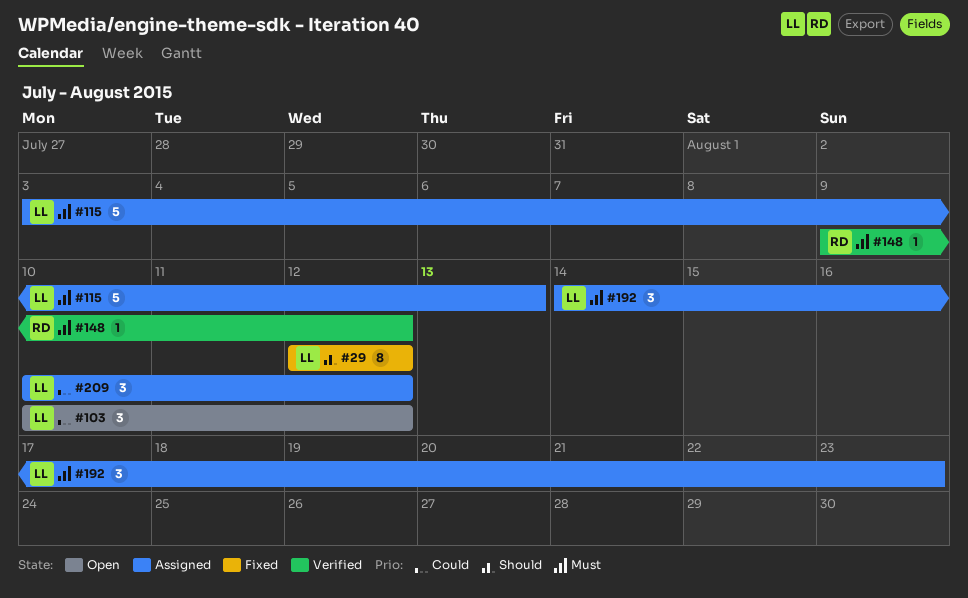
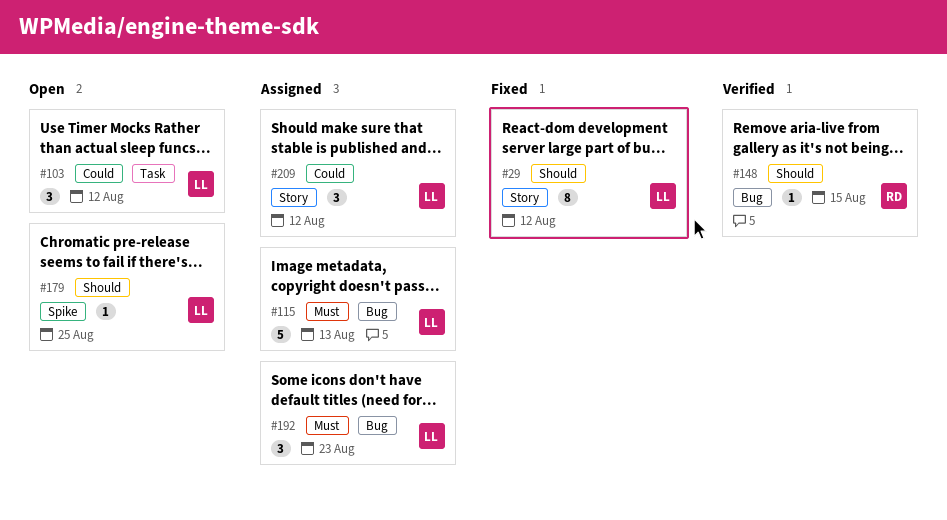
#148, priority: Must -> Should
#148, due: Aug 12 -> Aug 15
#179: none -> present

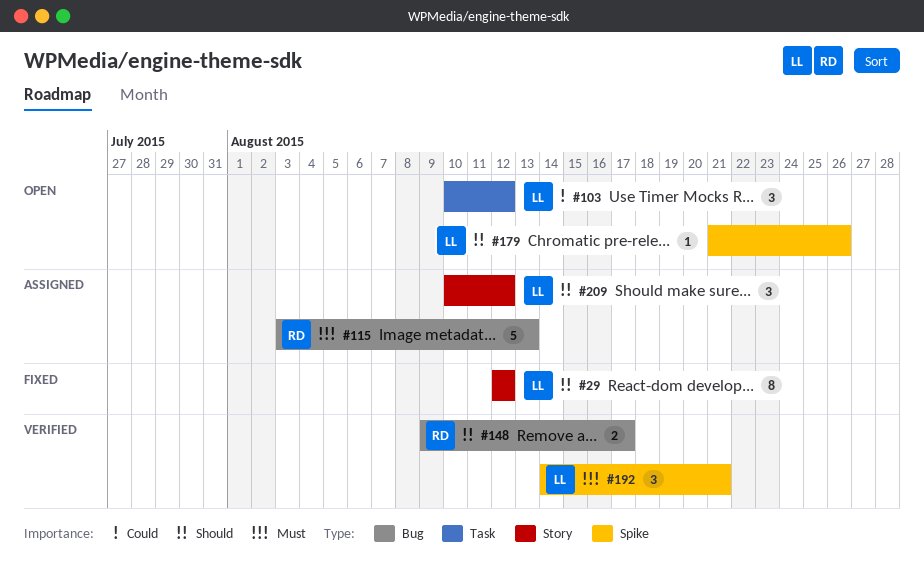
#115, owner: LL -> RD
#148, estimate: 1 -> 2
#148, due: Aug 15 -> Aug 17
#179, due: Aug 25 -> Aug 26
#192, status: Assigned -> Verified
#192, label: Bug -> Spike
#192, due: Aug 23 -> Aug 21
#209, priority: Could -> Should

